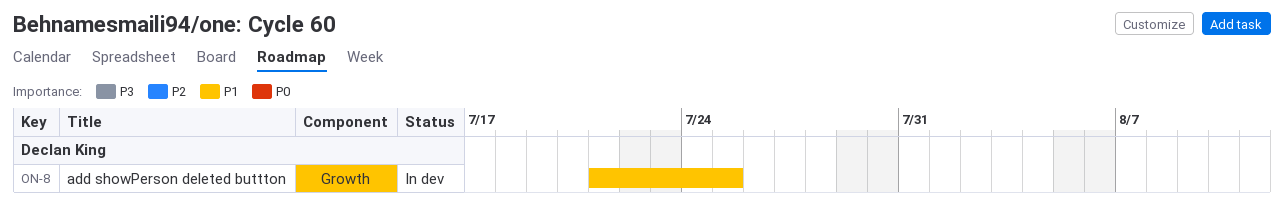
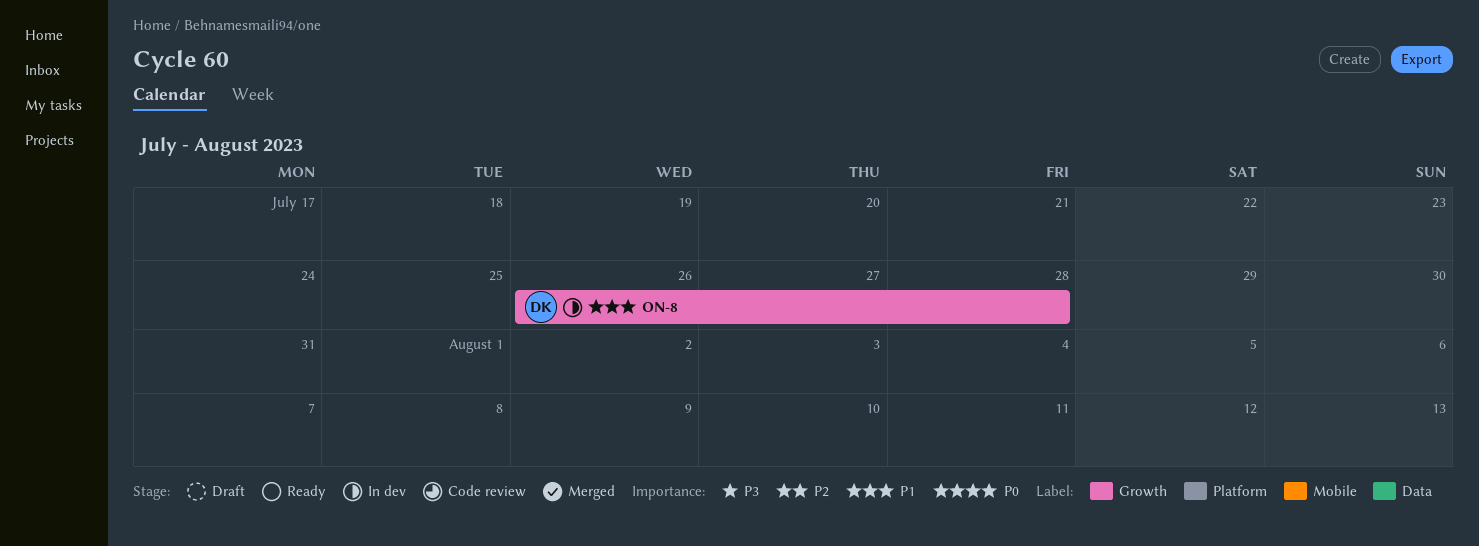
ON-8, start: Jul 21 -> Jul 26
ON-8, due: Jul 25 -> Jul 28

